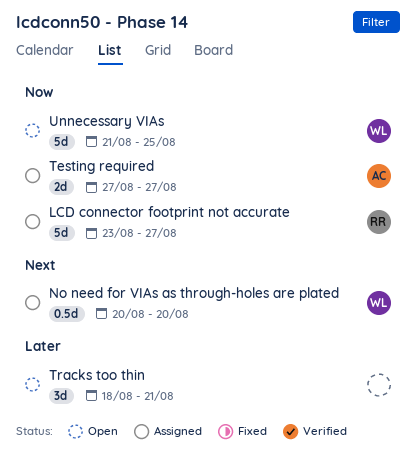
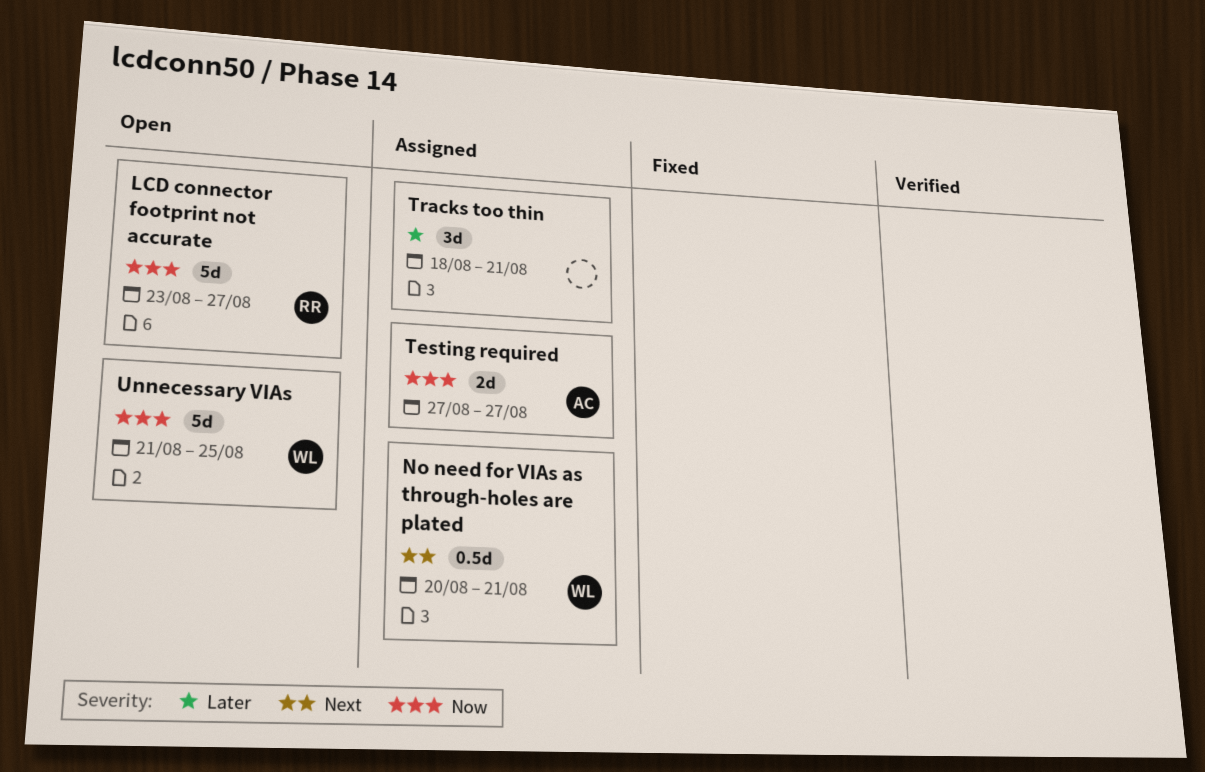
LCD connector footprint not accurate, status: Assigned -> Open
No need for VIAs as through-holes are plated, due: Aug 20 -> Aug 21
Tracks too thin, status: Open -> Assigned

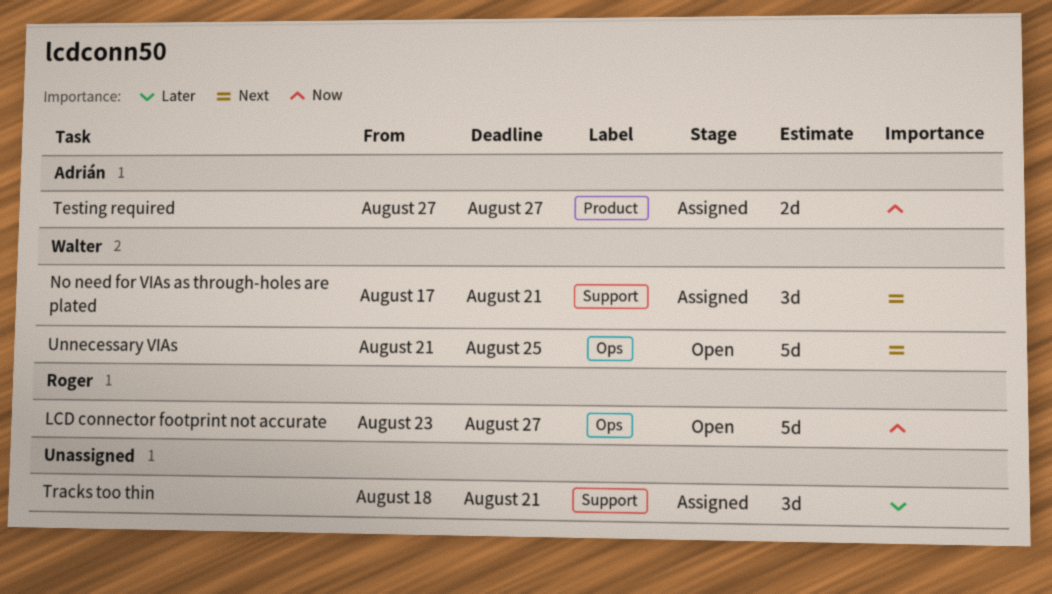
No need for VIAs as through-holes are plated, estimate: 0.5d -> 3d
No need for VIAs as through-holes are plated, start: Aug 20 -> Aug 17
Unnecessary VIAs, priority: Now -> Next

